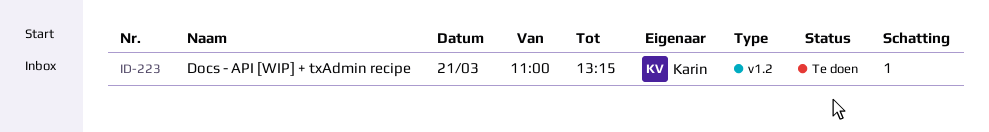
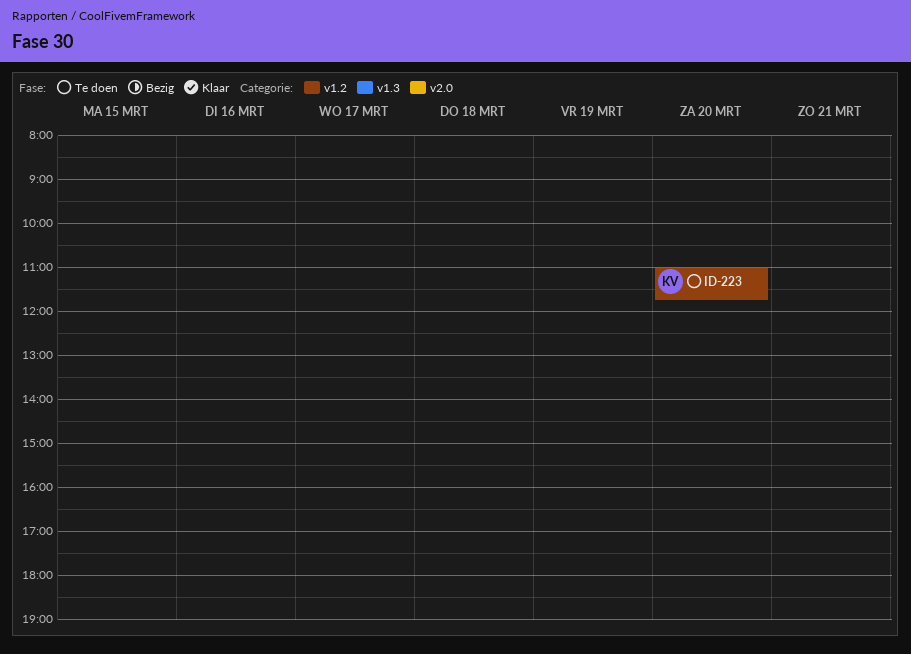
ID-223, day: Mar 21 -> Mar 20
ID-223, ends: 13:15 -> 11:45

